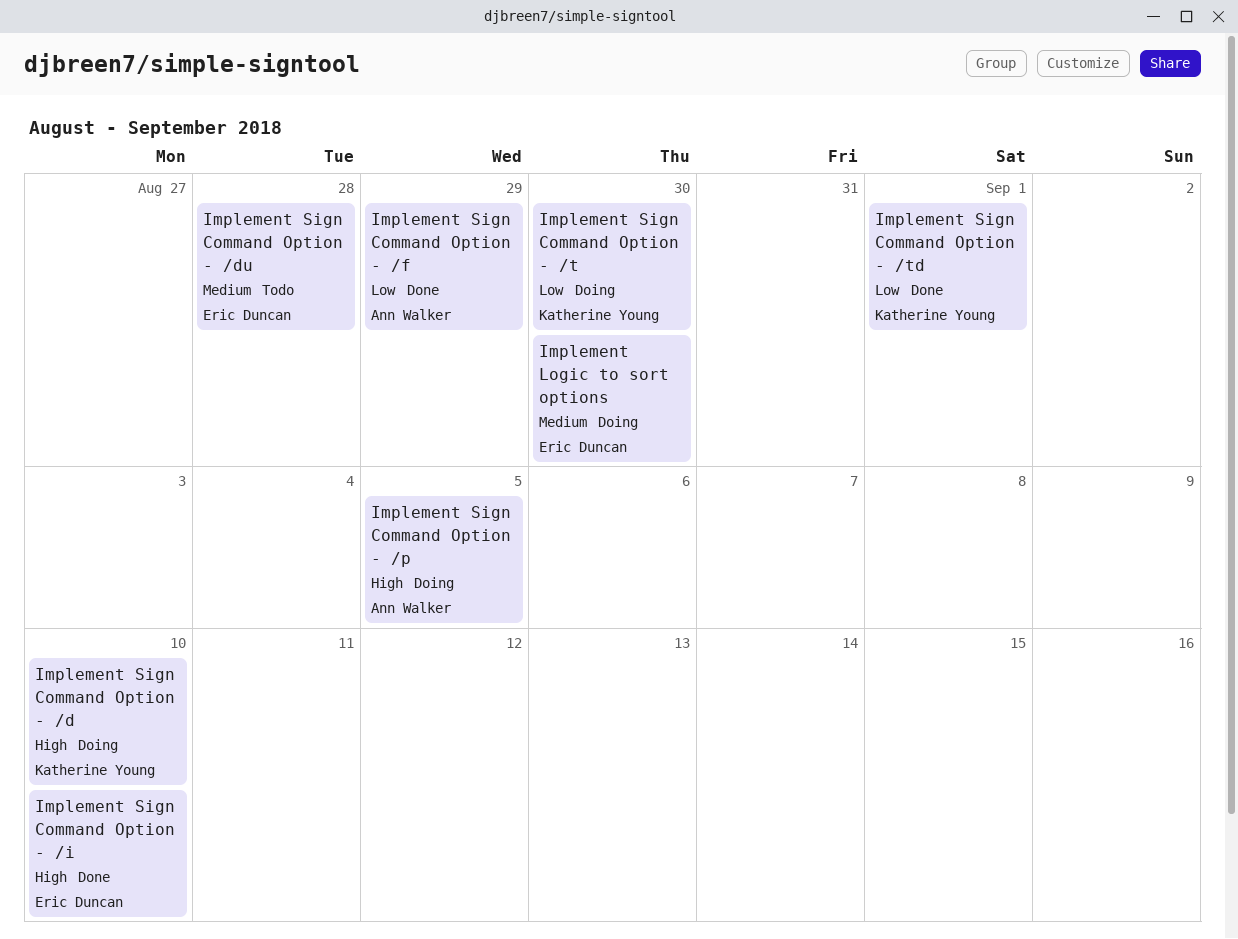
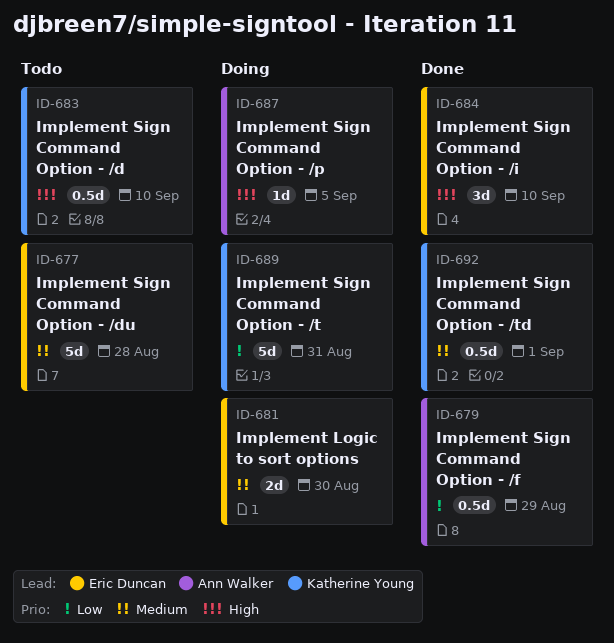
Implement Sign Command Option - /d, status: Doing -> Todo
Implement Sign Command Option - /t, due: Aug 30 -> Aug 31
Implement Sign Command Option - /td, priority: Low -> Medium

